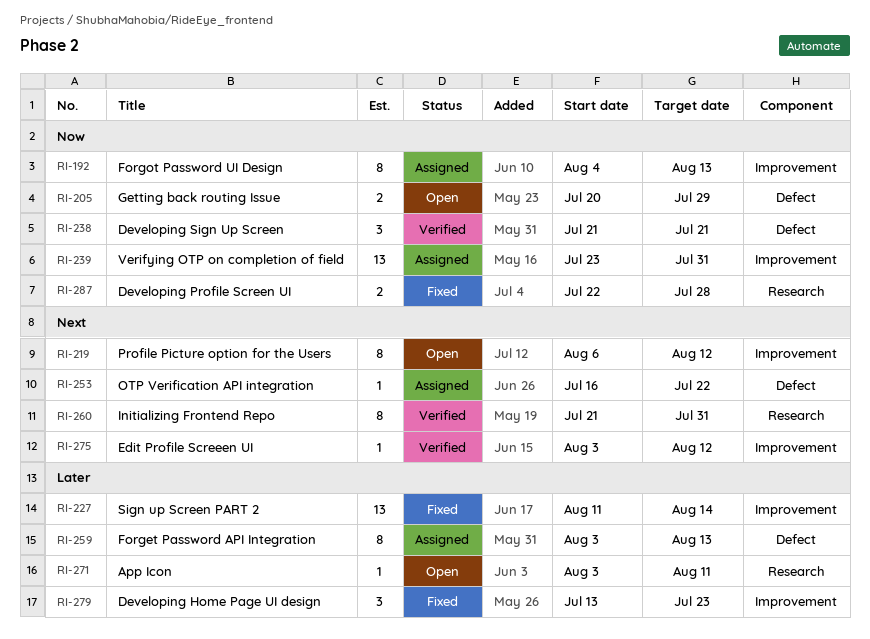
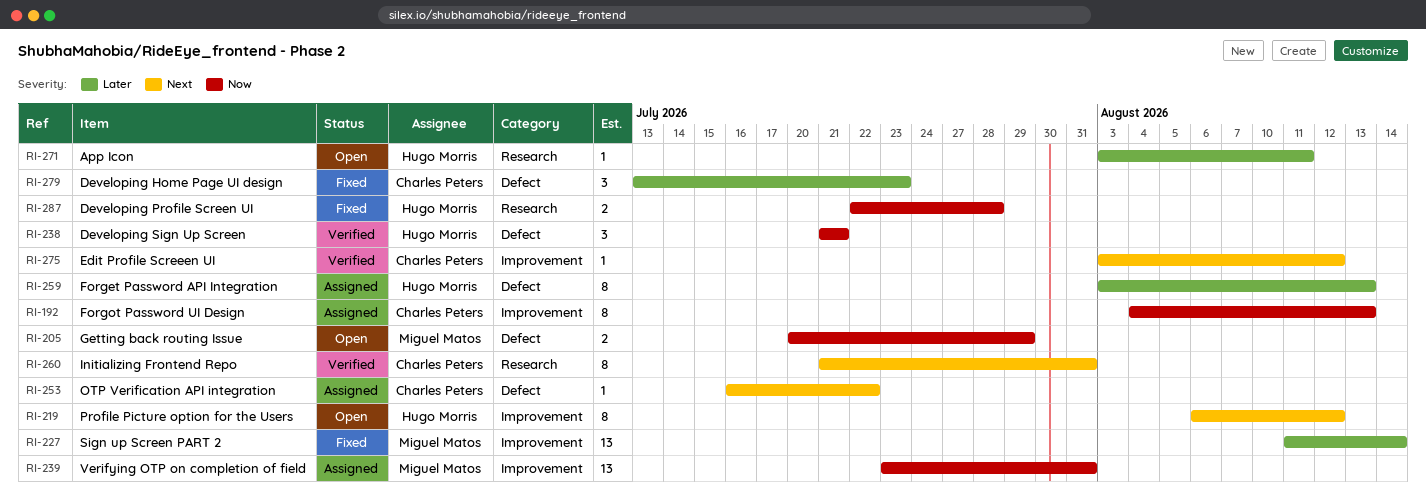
RI-279, label: Improvement -> Defect

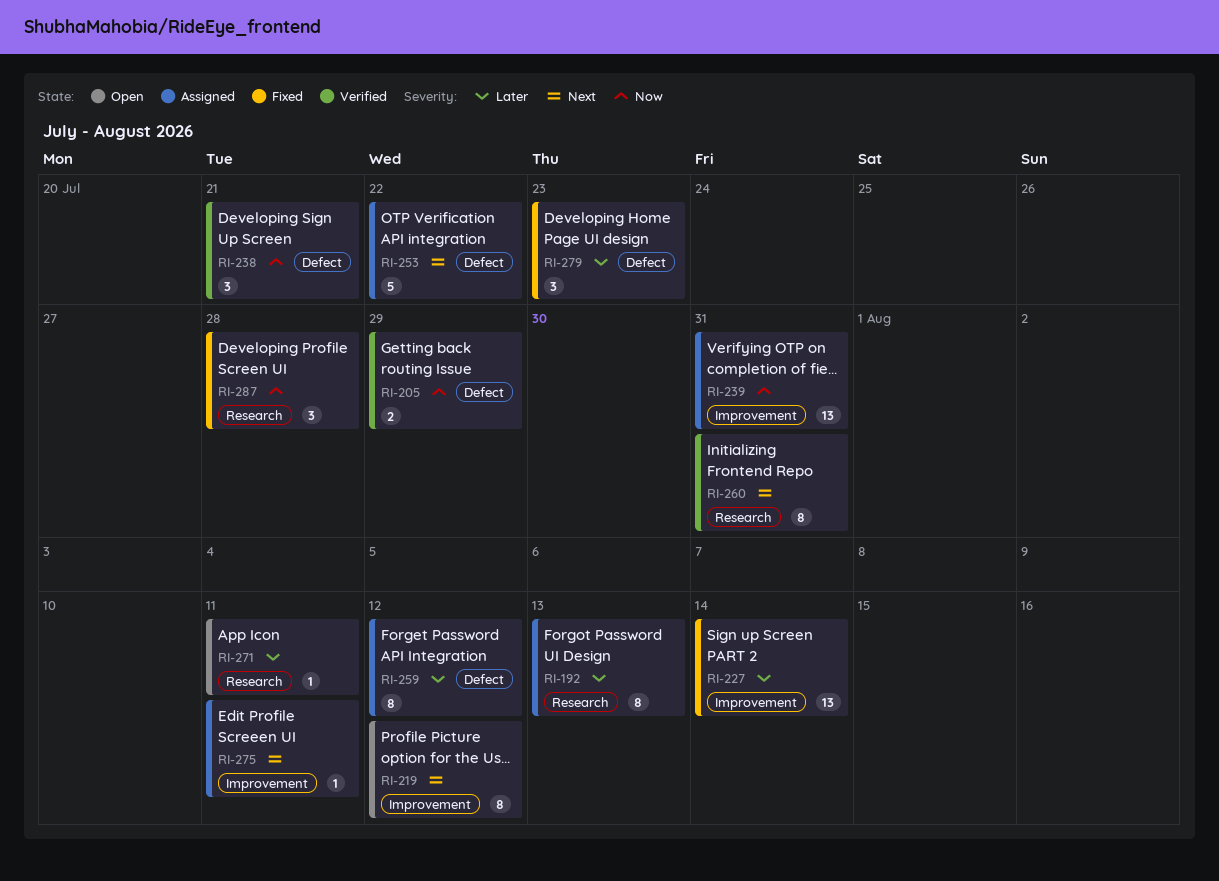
RI-192, priority: Now -> Later
RI-192, label: Improvement -> Research
RI-205, status: Open -> Verified
RI-253, estimate: 1 -> 5
RI-259, due: Aug 13 -> Aug 12
RI-275, status: Verified -> Assigned
RI-275, due: Aug 12 -> Aug 11
RI-287, estimate: 2 -> 3

